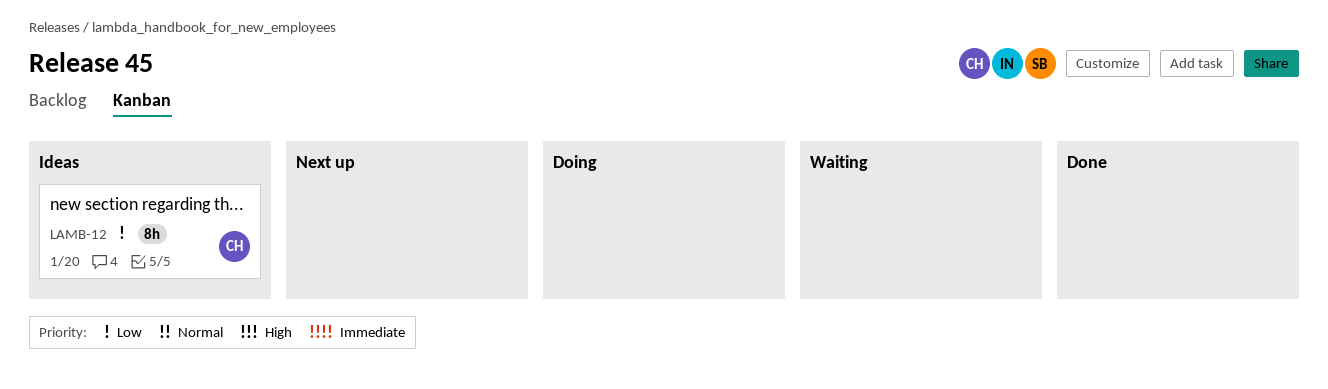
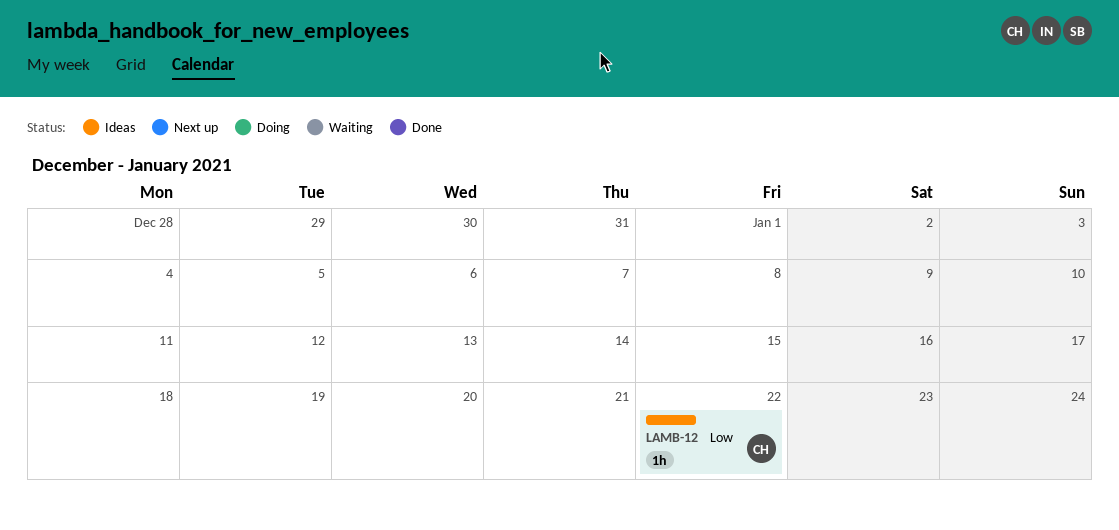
LAMB-12, estimate: 8h -> 1h
LAMB-12, due: Jan 20 -> Jan 22

